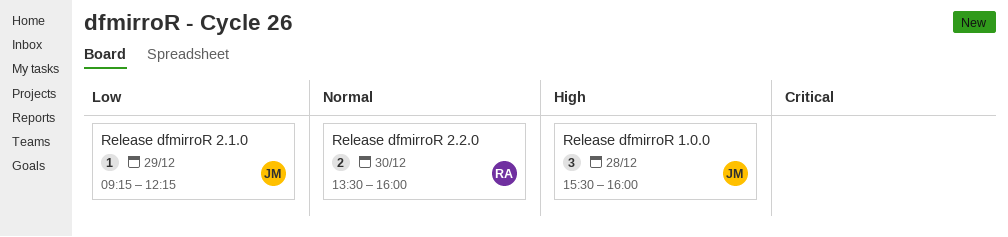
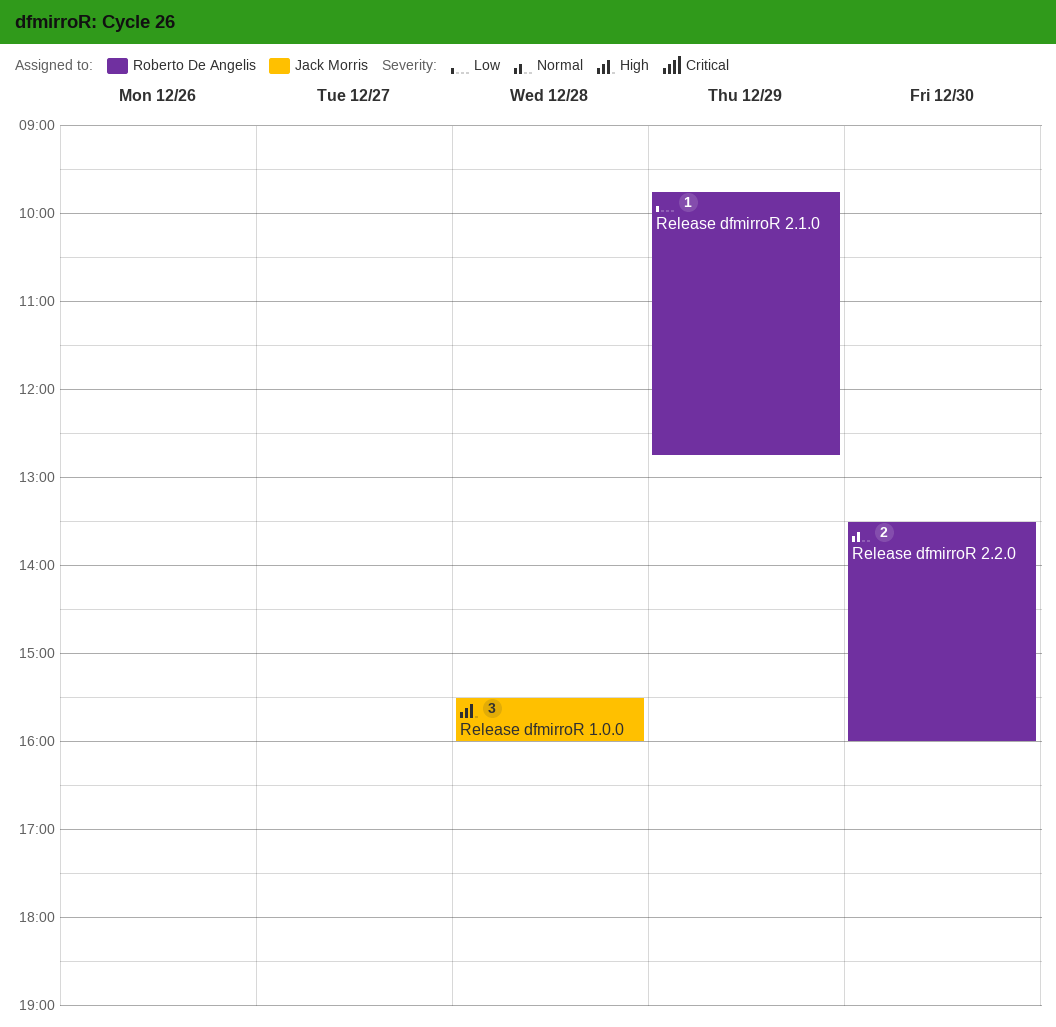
Release dfmirroR 2.1.0, owner: Jack Morris -> Roberto De Angelis
Release dfmirroR 2.1.0, begins: 09:15 -> 09:45
Release dfmirroR 2.1.0, ends: 12:15 -> 12:45

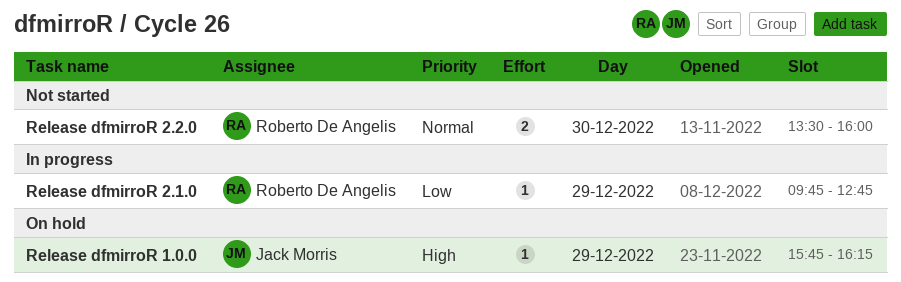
Release dfmirroR 1.0.0, estimate: 3 -> 1
Release dfmirroR 1.0.0, day: Dec 28 -> Dec 29
Release dfmirroR 1.0.0, begins: 15:30 -> 15:45
Release dfmirroR 1.0.0, ends: 16:00 -> 16:15

